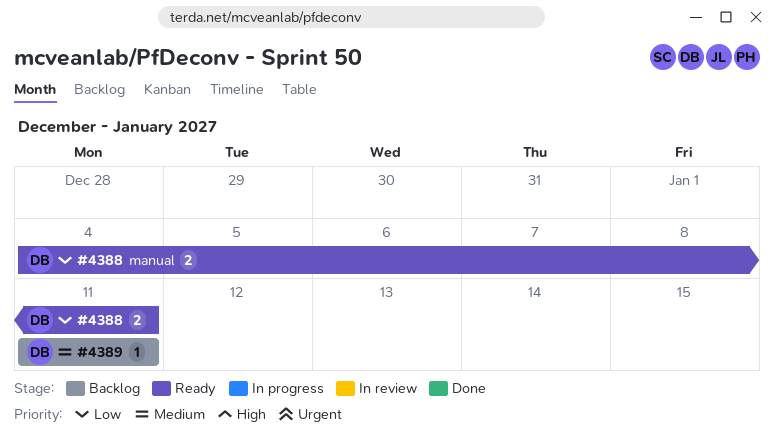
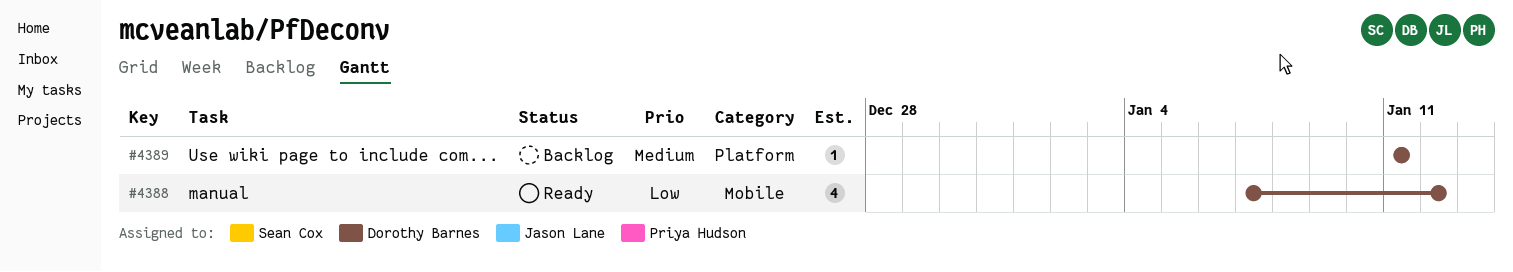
#4388, estimate: 2 -> 4
#4388, start: Jan 4 -> Jan 7
#4388, due: Jan 11 -> Jan 12

